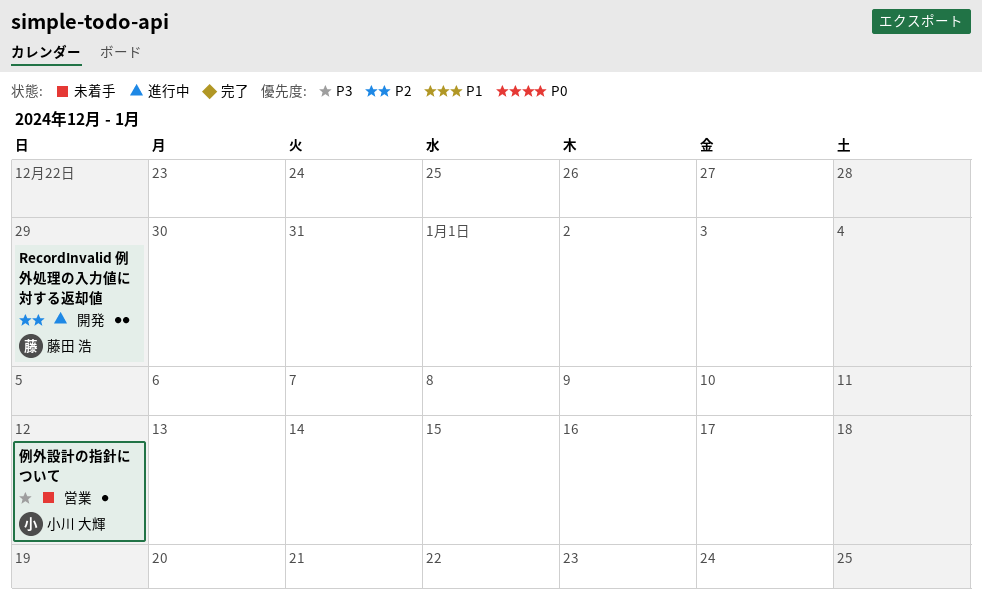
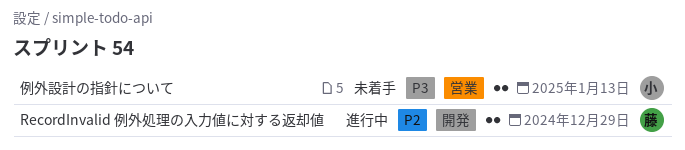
例外設計の指針について, estimate: 1 -> 2
例外設計の指針について, due: Jan 12 -> Jan 13

